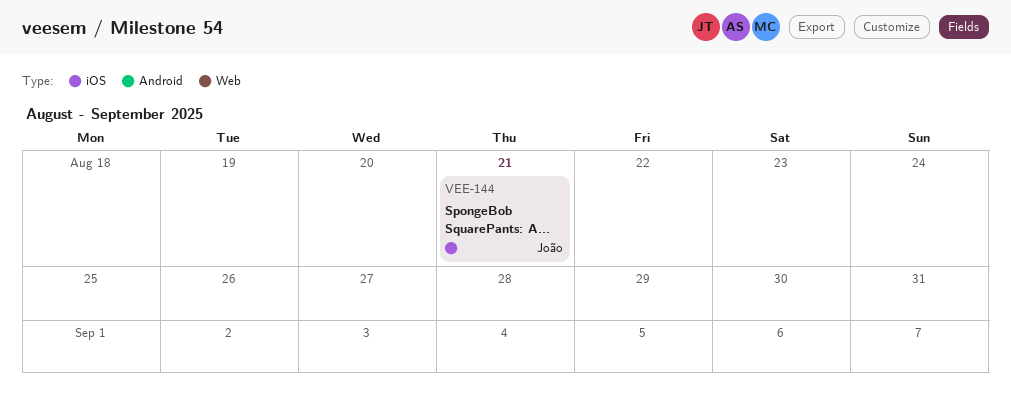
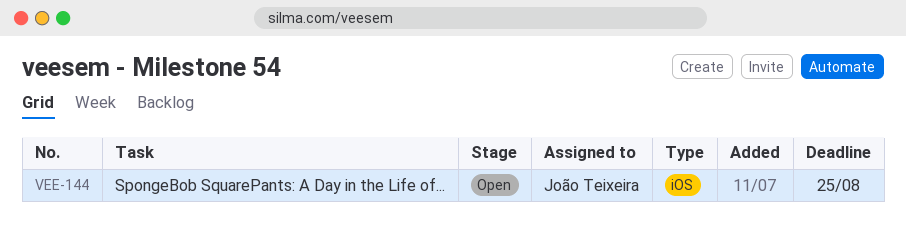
VEE-144, due: Aug 21 -> Aug 25

